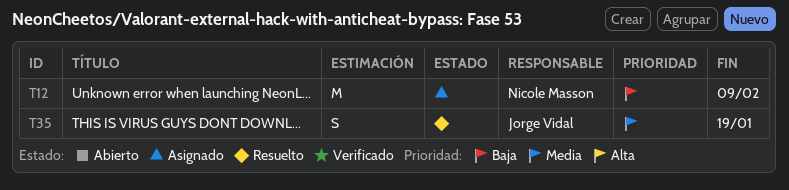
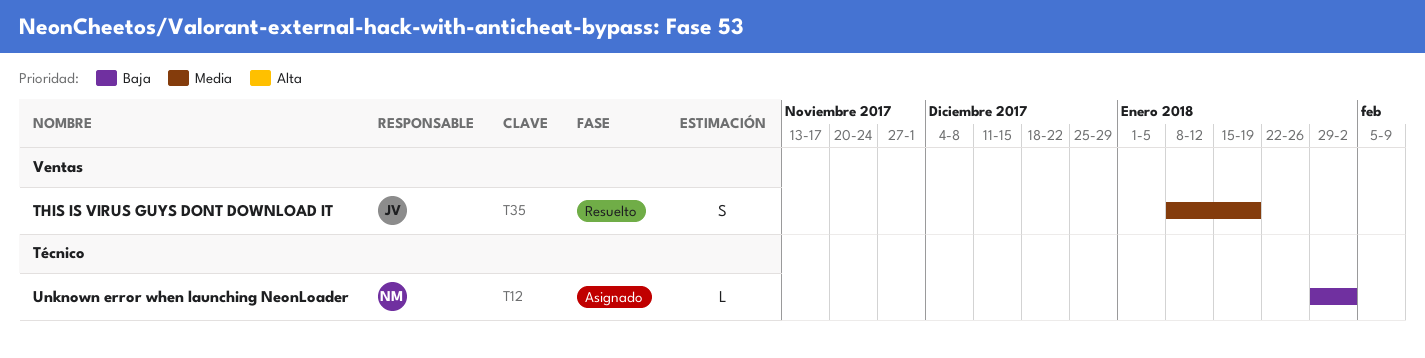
T12, estimate: M -> L
T12, due: Feb 9 -> Feb 2

